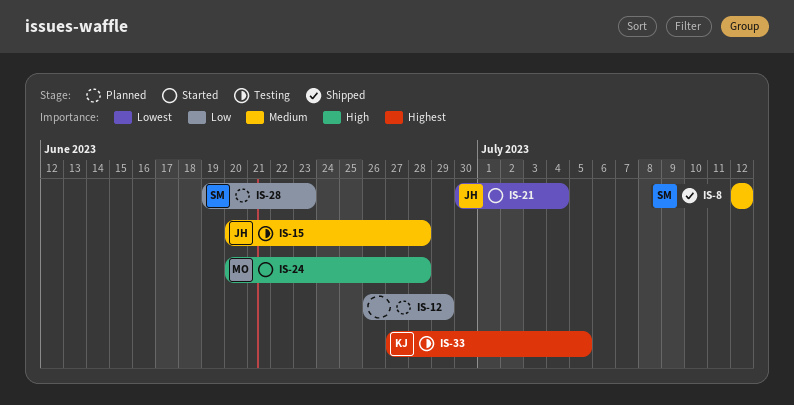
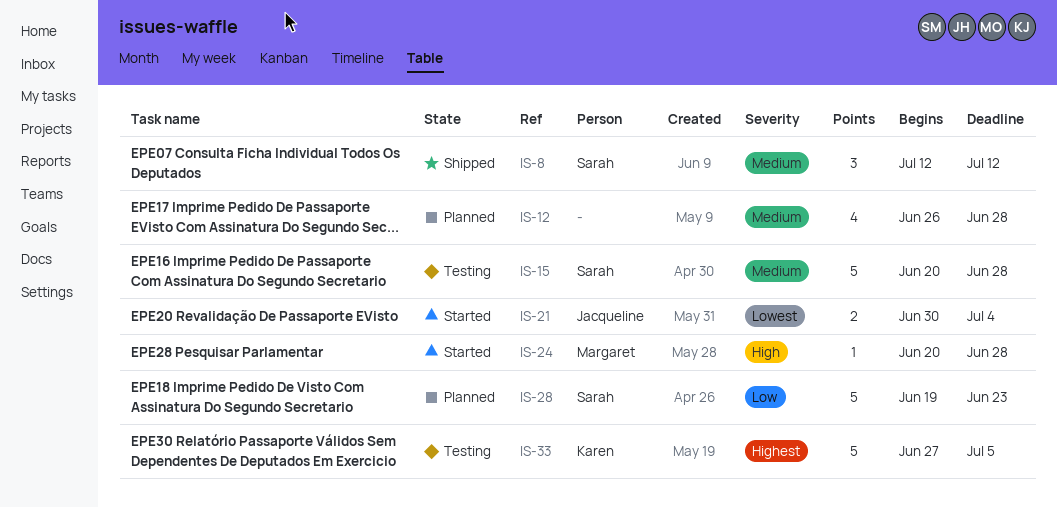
IS-12, priority: Low -> Medium
IS-12, due: Jun 29 -> Jun 28
IS-15, owner: Jacqueline -> Sarah

